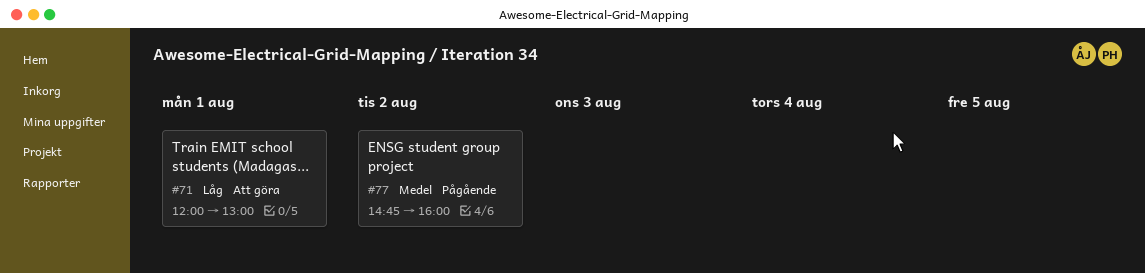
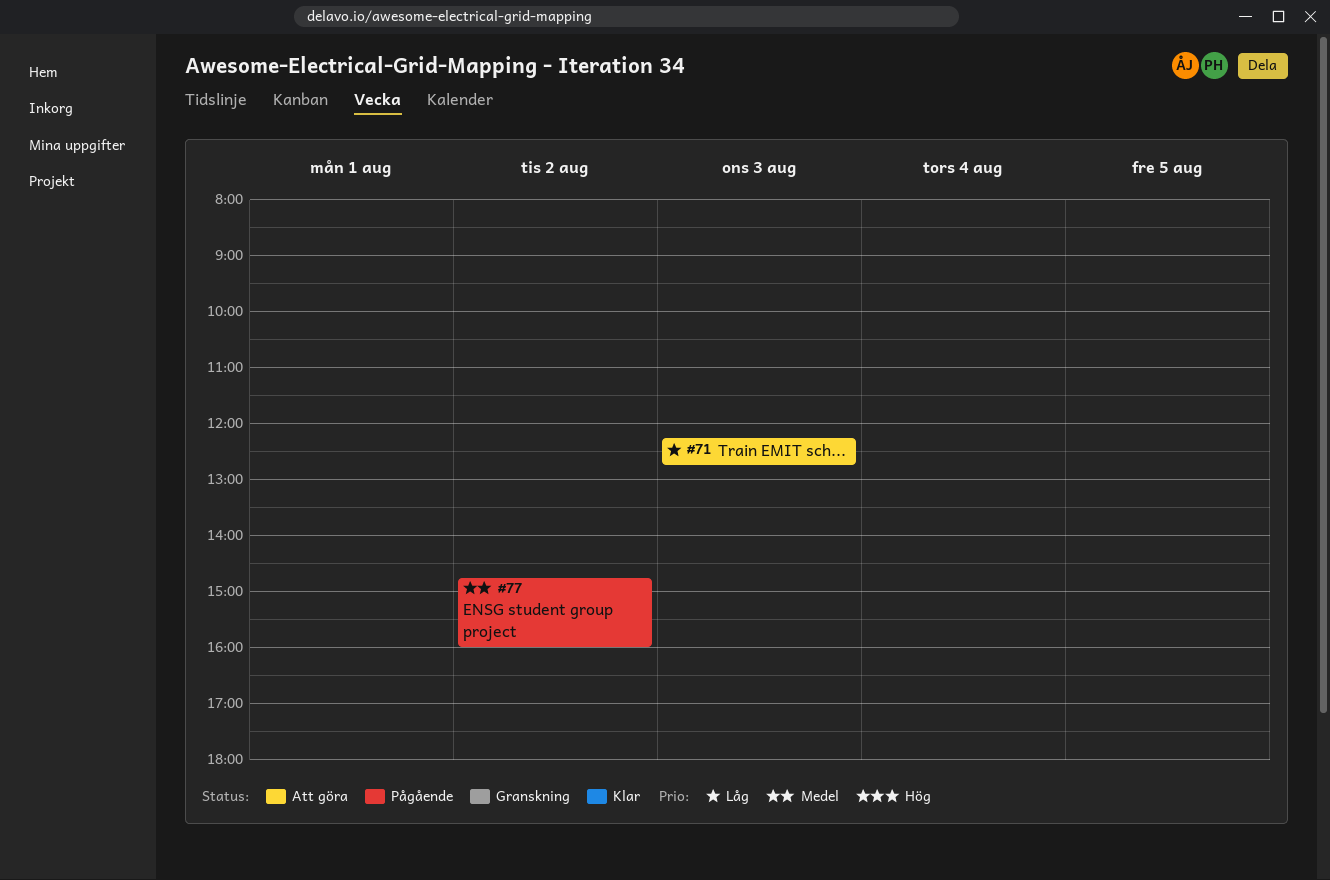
#71, day: Aug 1 -> Aug 3
#71, begins: 12:00 -> 12:15
#71, ends: 13:00 -> 12:45

